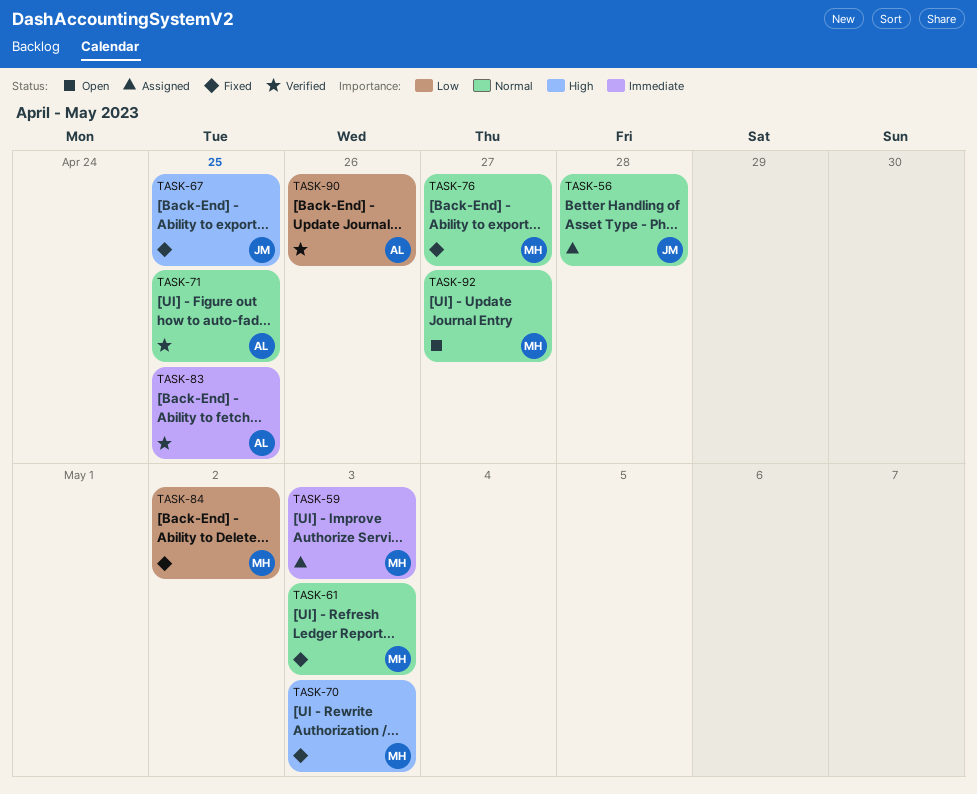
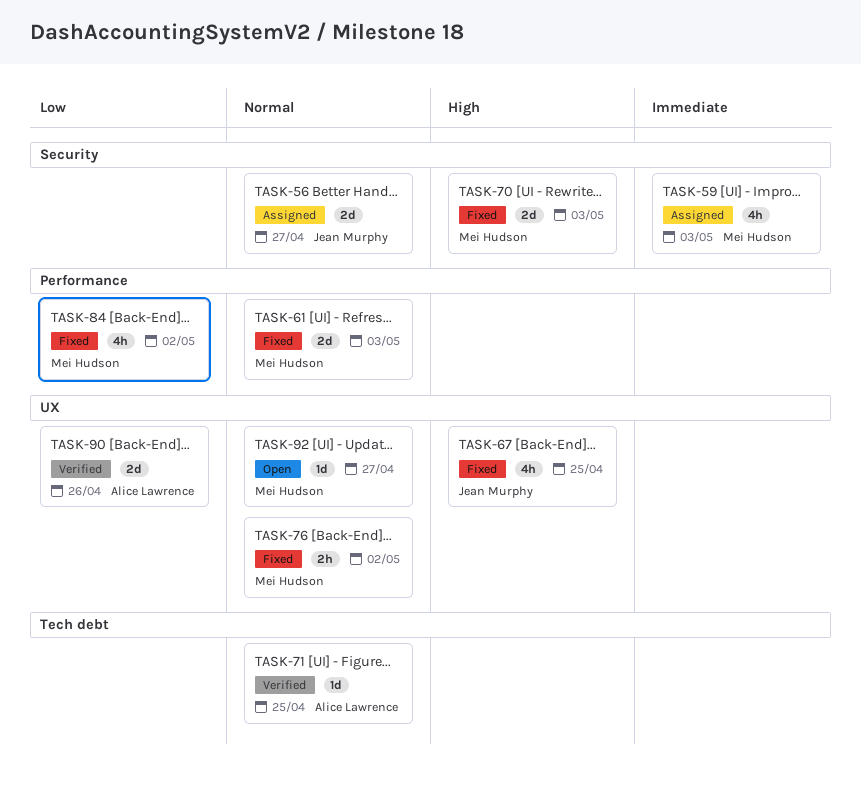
TASK-56, due: Apr 28 -> Apr 27
TASK-76, due: Apr 27 -> May 2
TASK-83: present -> none

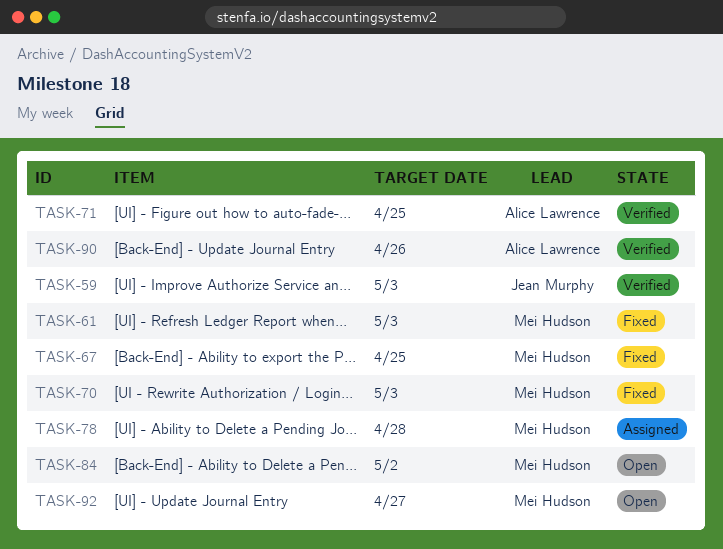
TASK-56: present -> none
TASK-59, status: Assigned -> Verified
TASK-59, owner: Mei Hudson -> Jean Murphy
TASK-67, owner: Jean Murphy -> Mei Hudson
TASK-76: present -> none
TASK-78: none -> present
TASK-84, status: Fixed -> Open

